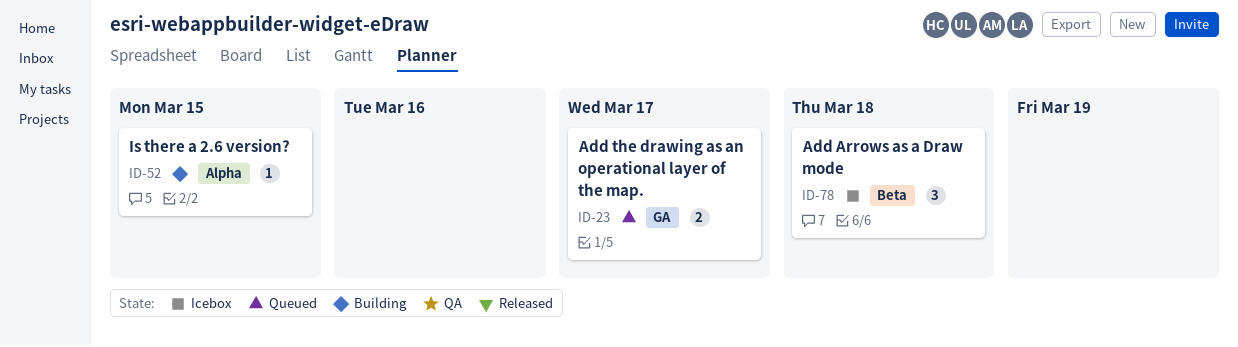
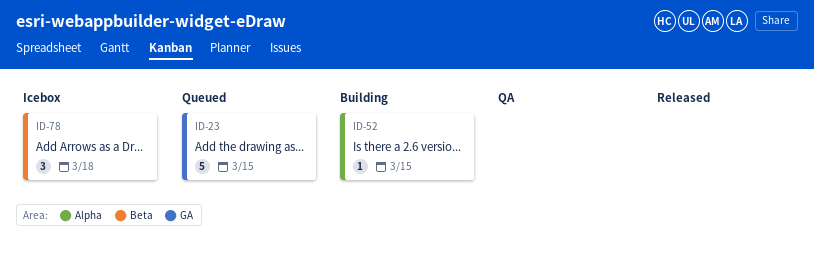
ID-23, estimate: 2 -> 5
ID-23, due: Mar 17 -> Mar 15

